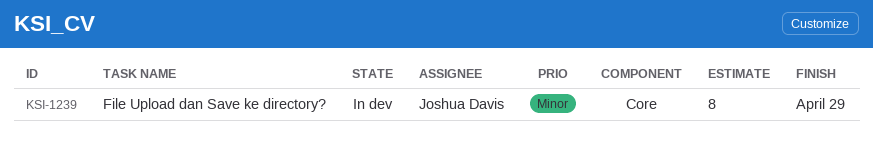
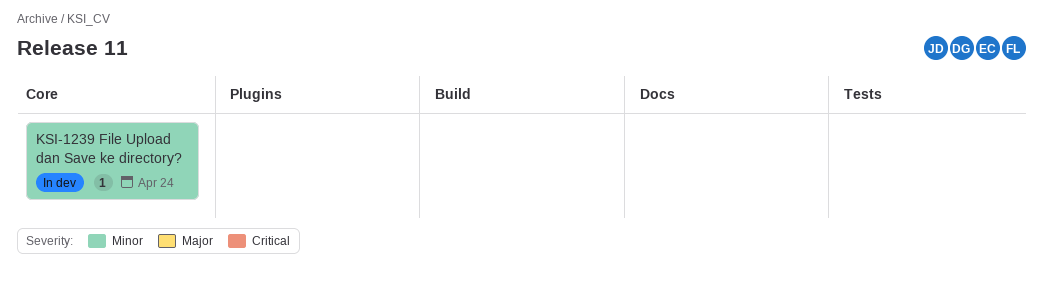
KSI-1239, estimate: 8 -> 1
KSI-1239, due: Apr 29 -> Apr 24

